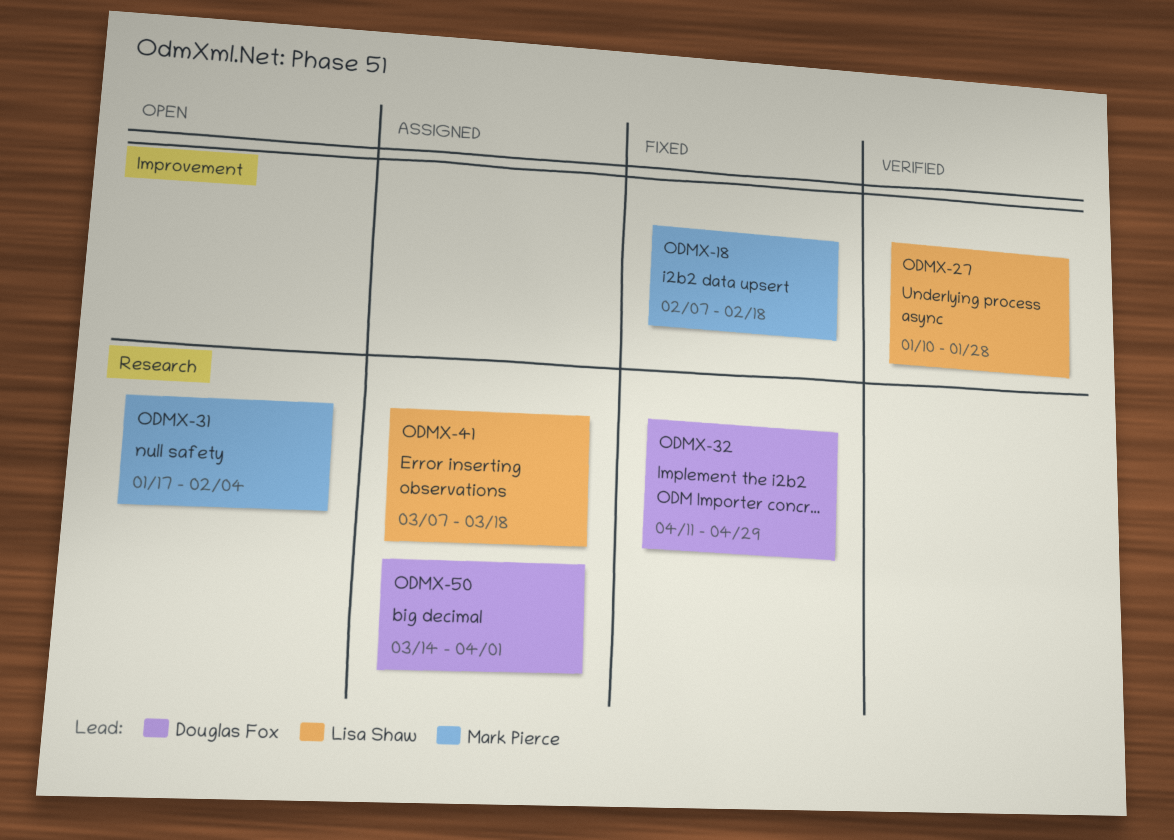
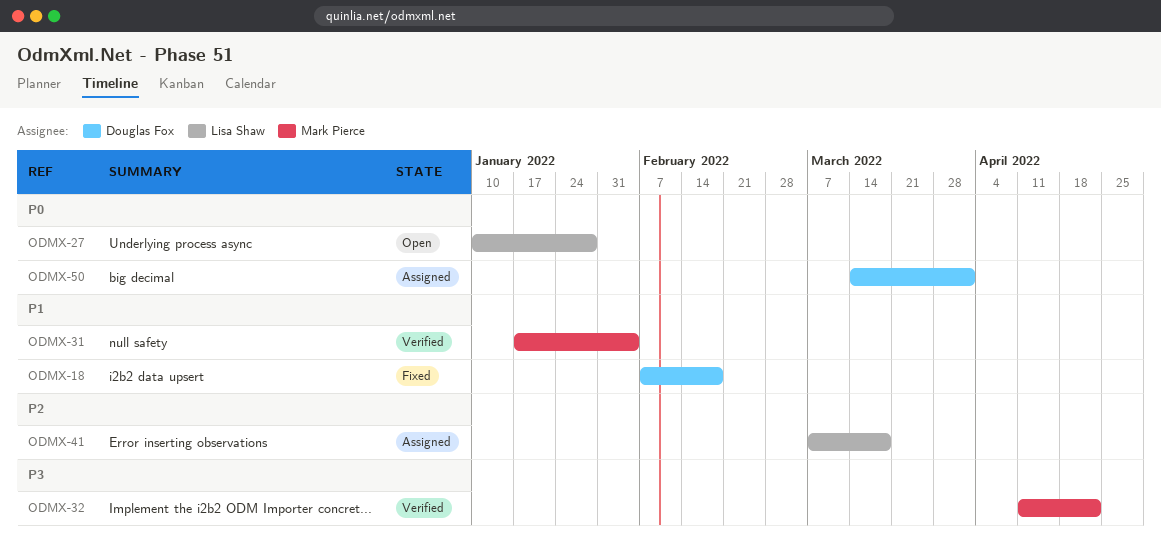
ODMX-18, owner: Mark Pierce -> Douglas Fox
ODMX-27, status: Verified -> Open
ODMX-31, status: Open -> Verified
ODMX-32, status: Fixed -> Verified
ODMX-32, owner: Douglas Fox -> Mark Pierce
ODMX-32, due: Apr 29 -> Apr 22

